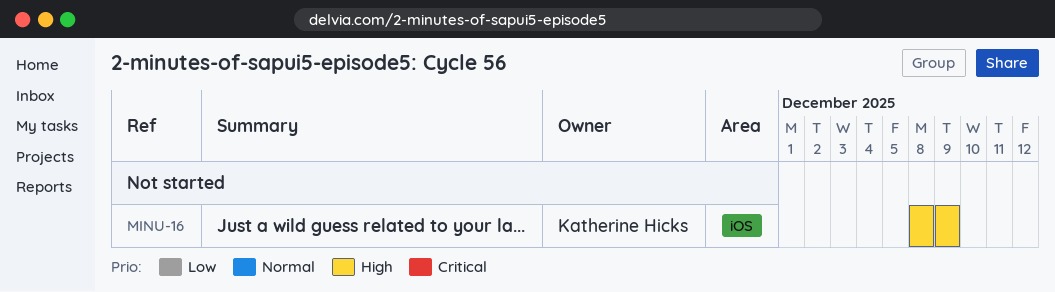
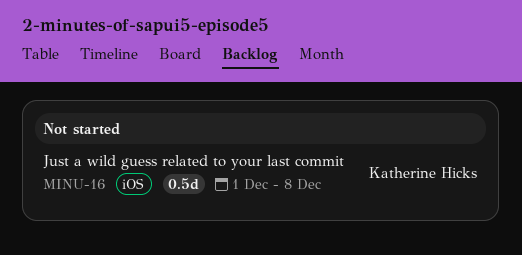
MINU-16, start: Dec 8 -> Dec 1
MINU-16, due: Dec 9 -> Dec 8

